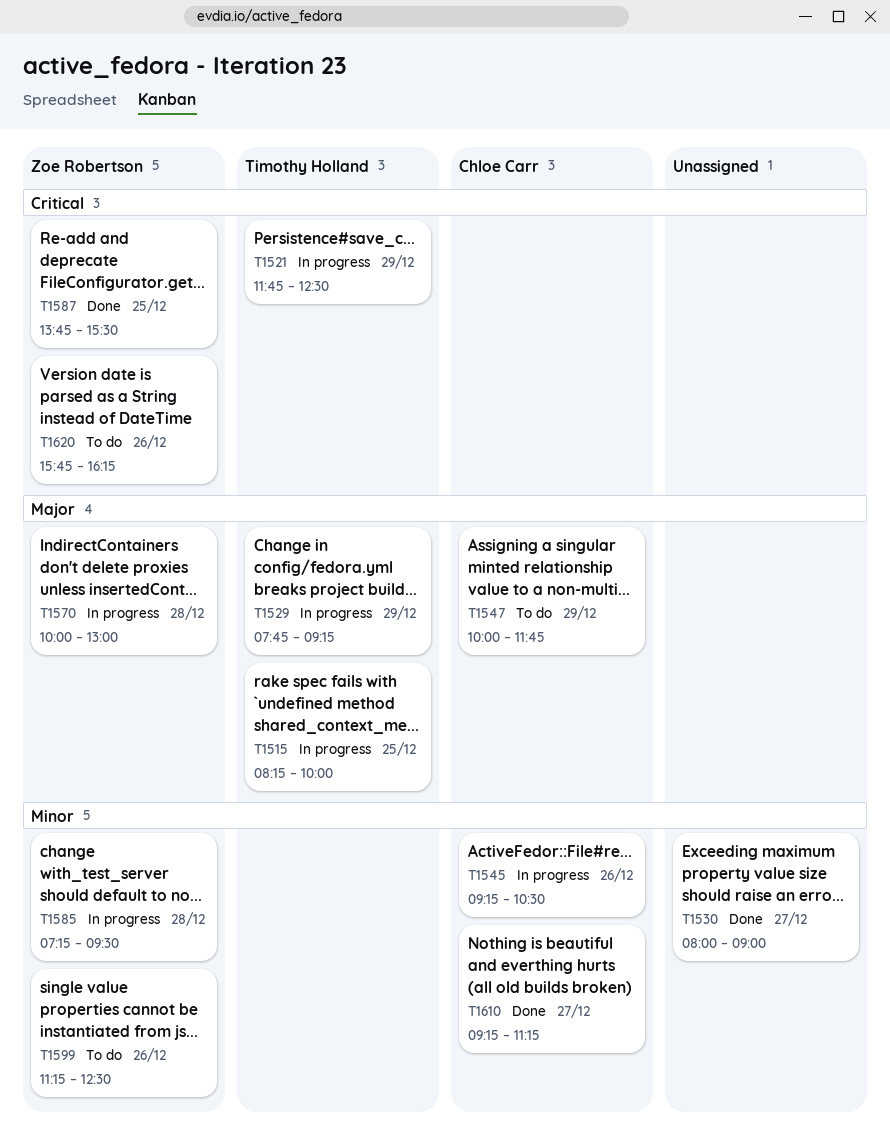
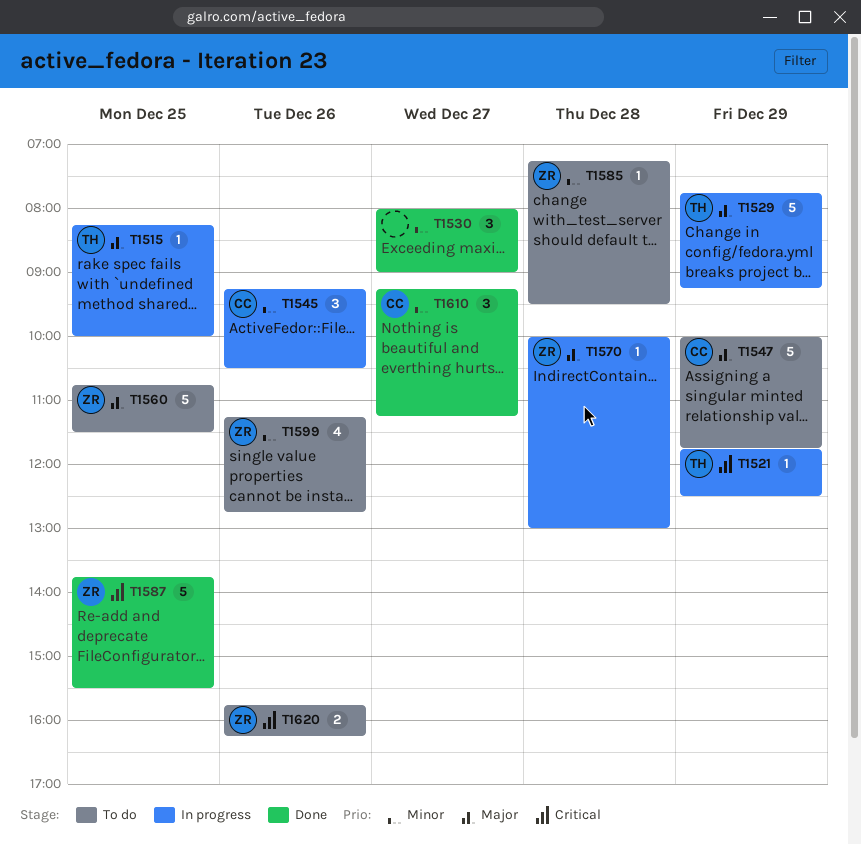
T1560: none -> present
T1585, status: In progress -> To do
T1599, ends: 12:30 -> 12:45

